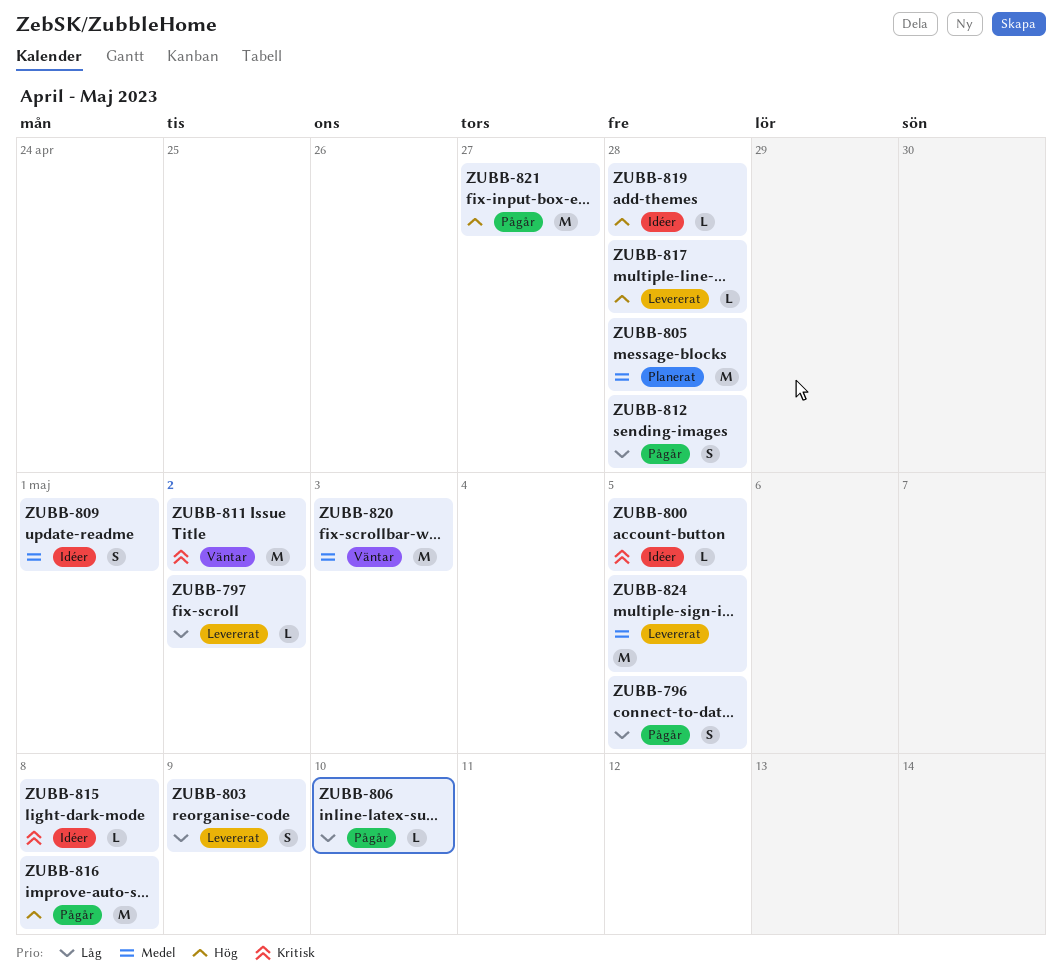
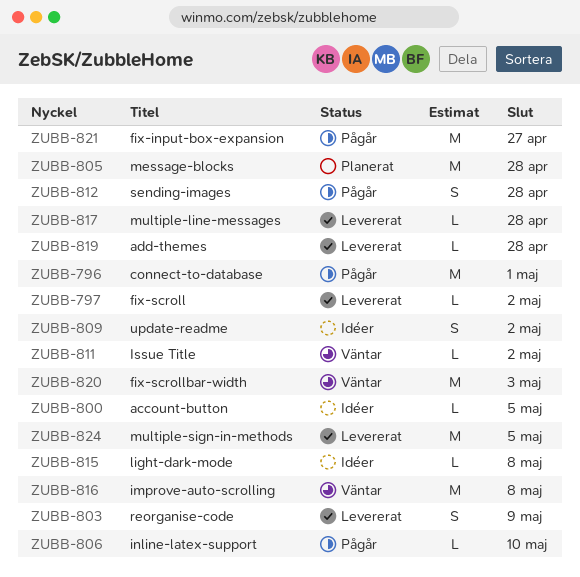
ZUBB-796, estimate: S -> M
ZUBB-796, due: May 5 -> May 1
ZUBB-809, due: May 1 -> May 2
ZUBB-811, estimate: M -> L
ZUBB-816, status: Pågår -> Väntar
ZUBB-819, status: Idéer -> Levererat

